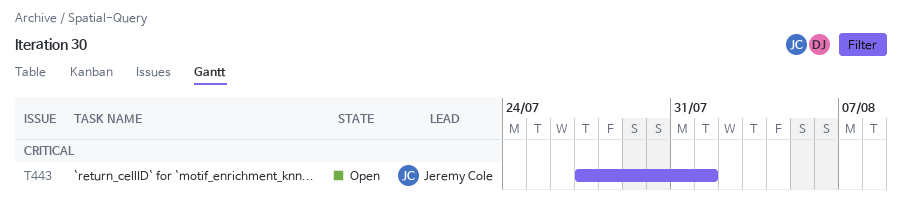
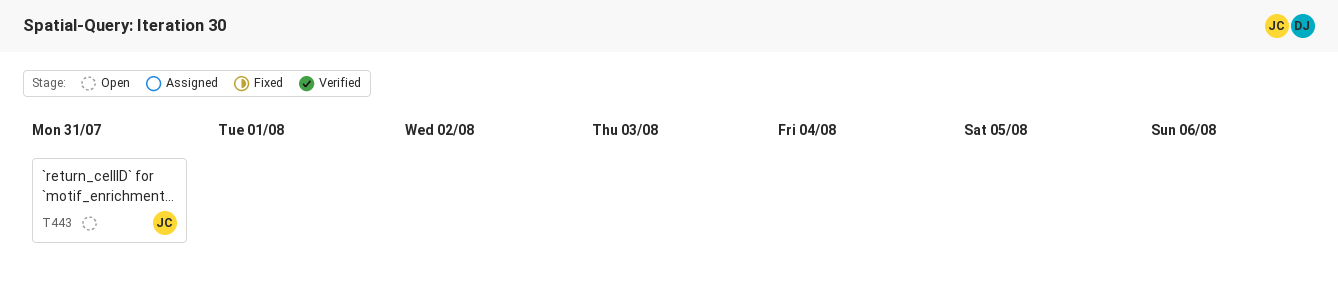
T443, due: Aug 1 -> Jul 31

